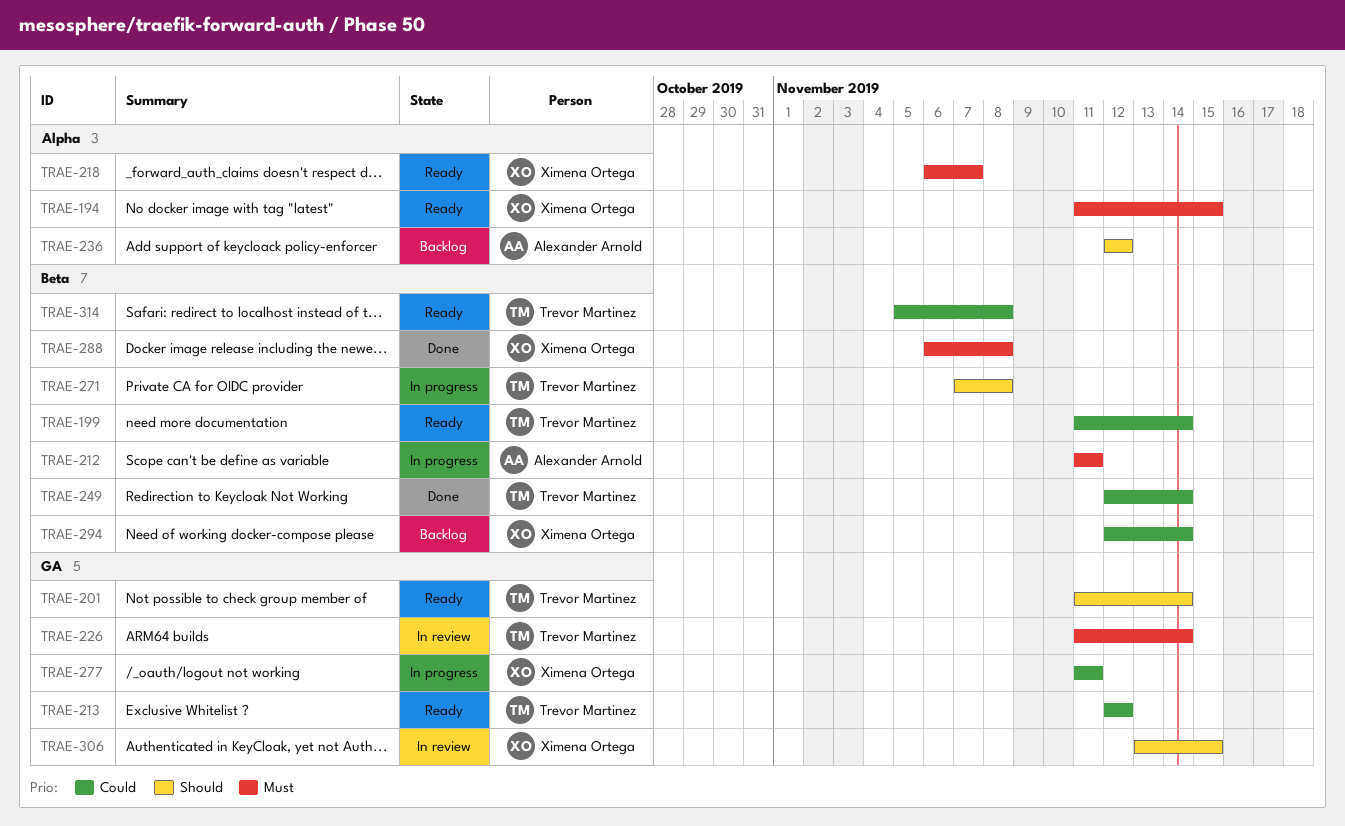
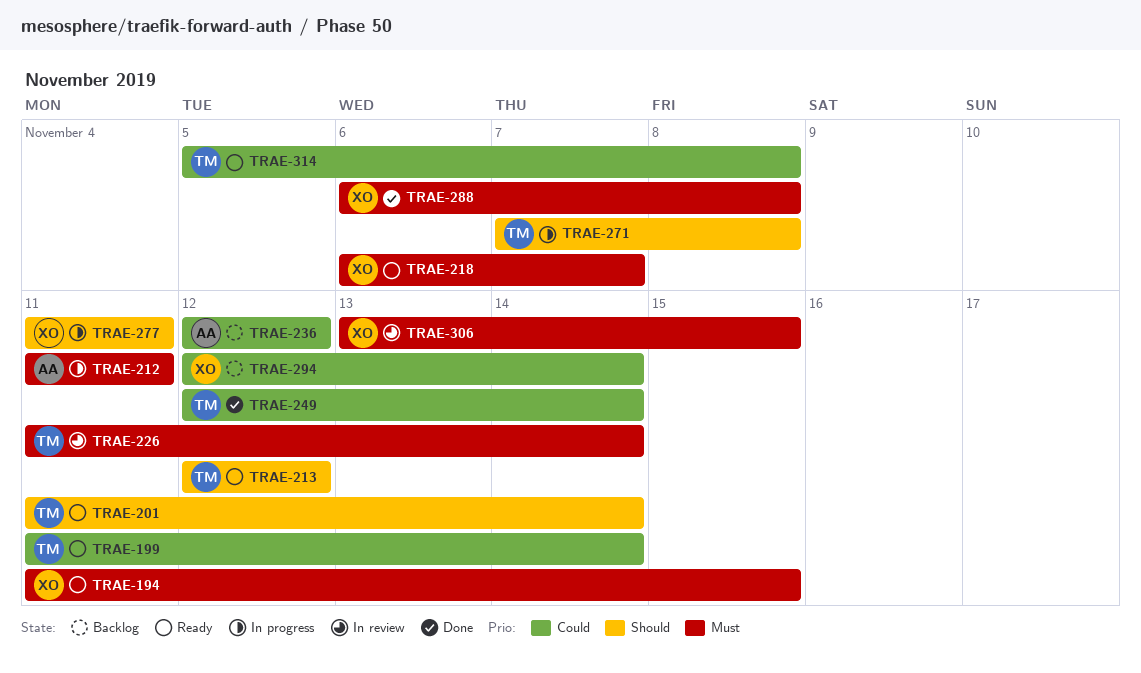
TRAE-213, priority: Could -> Should
TRAE-236, priority: Should -> Could
TRAE-277, priority: Could -> Should
TRAE-306, priority: Should -> Must

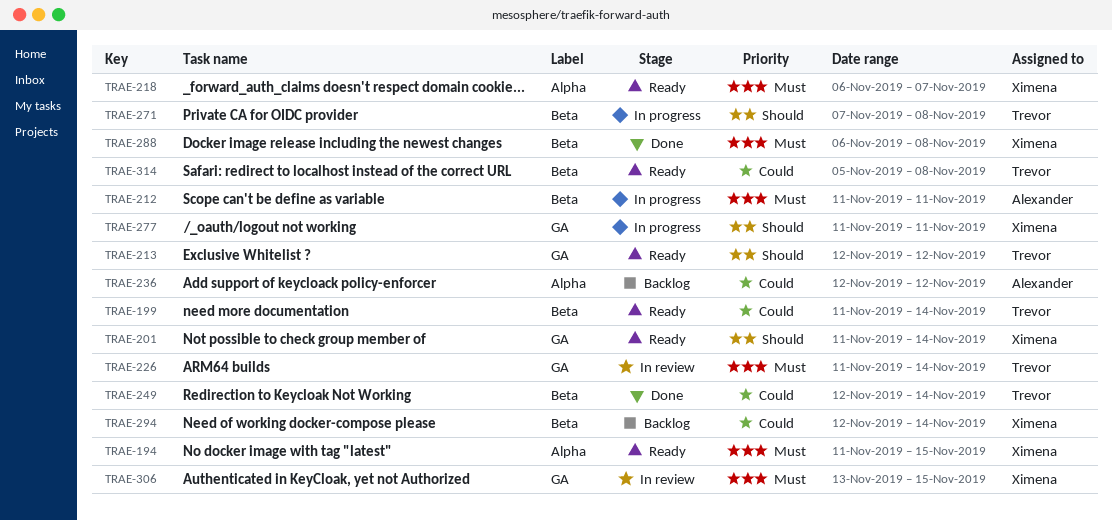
TRAE-201, owner: Trevor -> Ximena

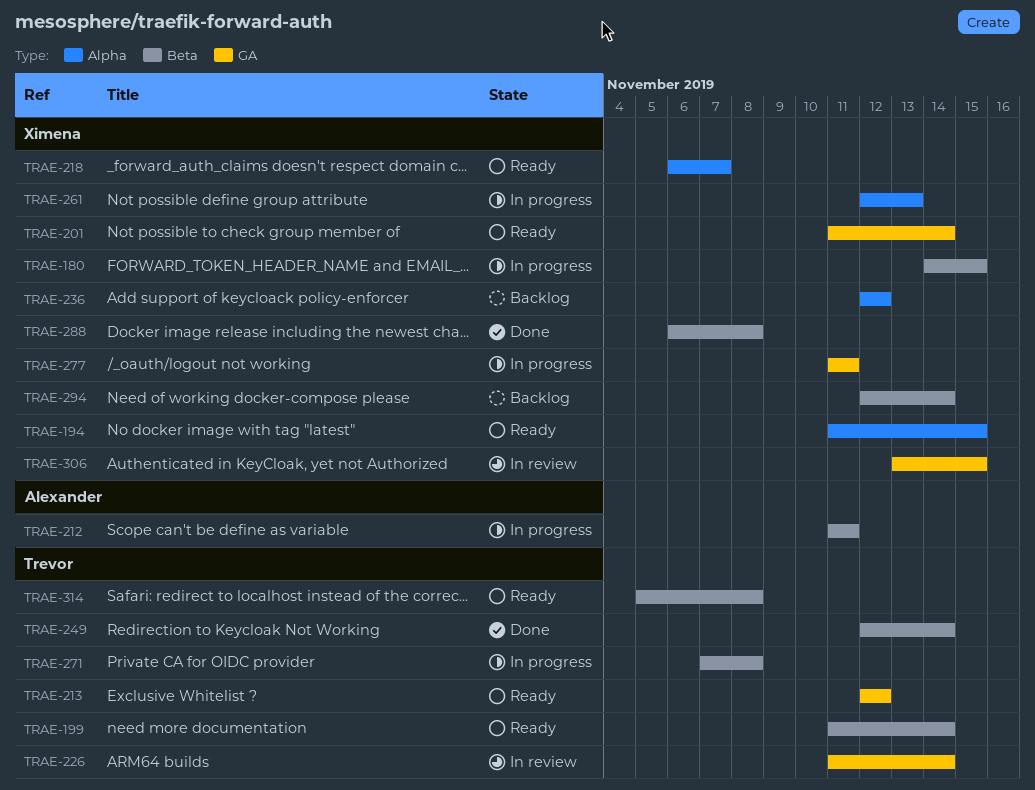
TRAE-180: none -> present
TRAE-236, owner: Alexander -> Ximena
TRAE-261: none -> present

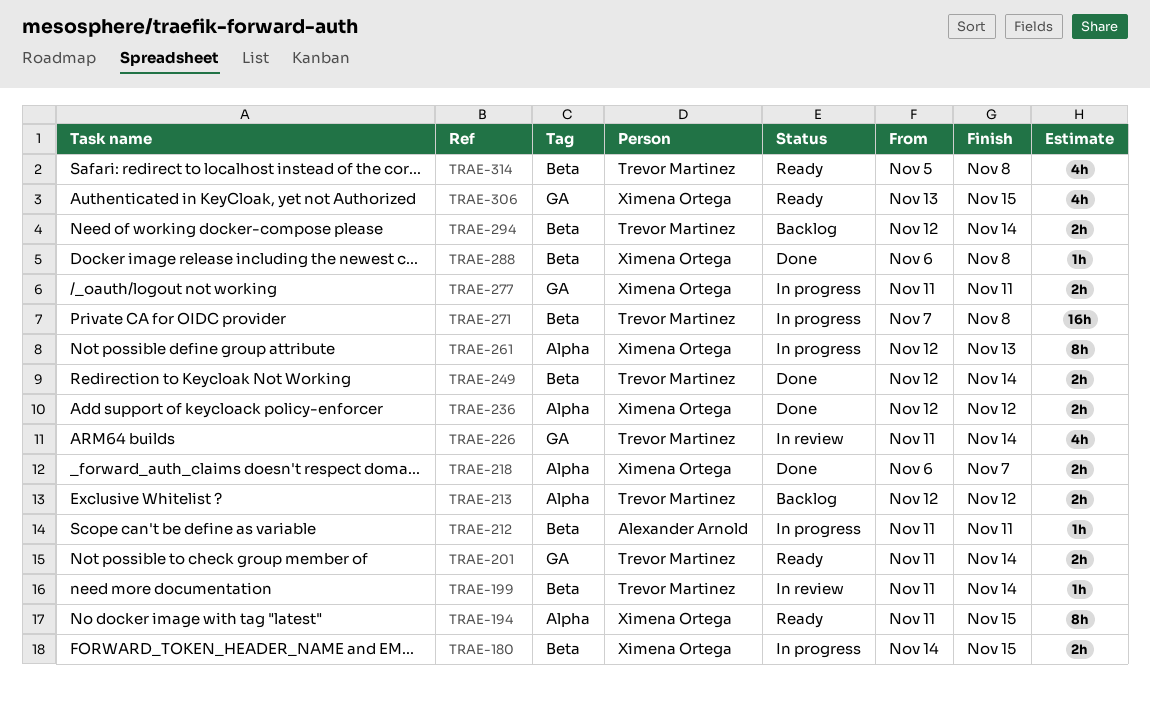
TRAE-199, status: Ready -> In review
TRAE-201, owner: Ximena Ortega -> Trevor Martinez
TRAE-213, status: Ready -> Backlog
TRAE-213, label: GA -> Alpha
TRAE-218, status: Ready -> Done
TRAE-236, status: Backlog -> Done
TRAE-294, owner: Ximena Ortega -> Trevor Martinez
TRAE-306, status: In review -> Ready

